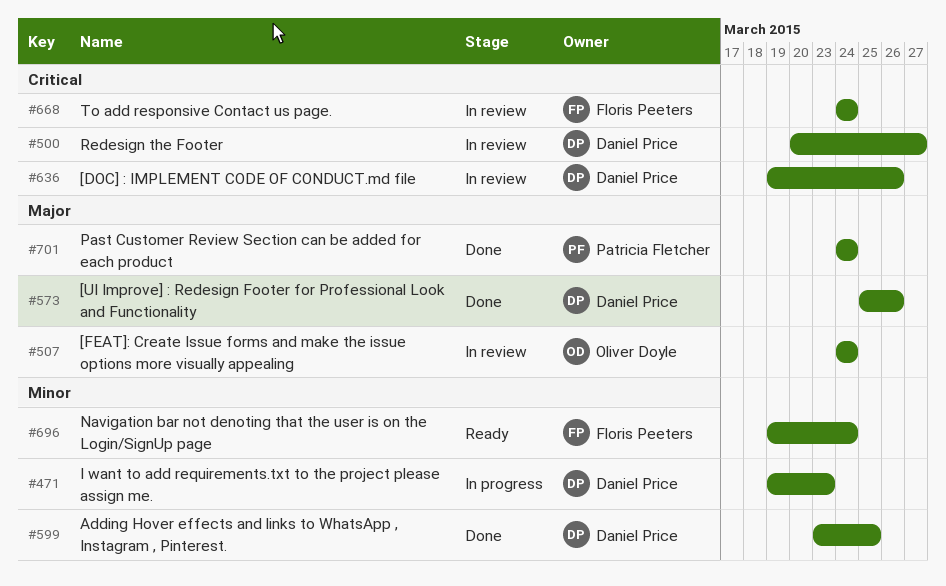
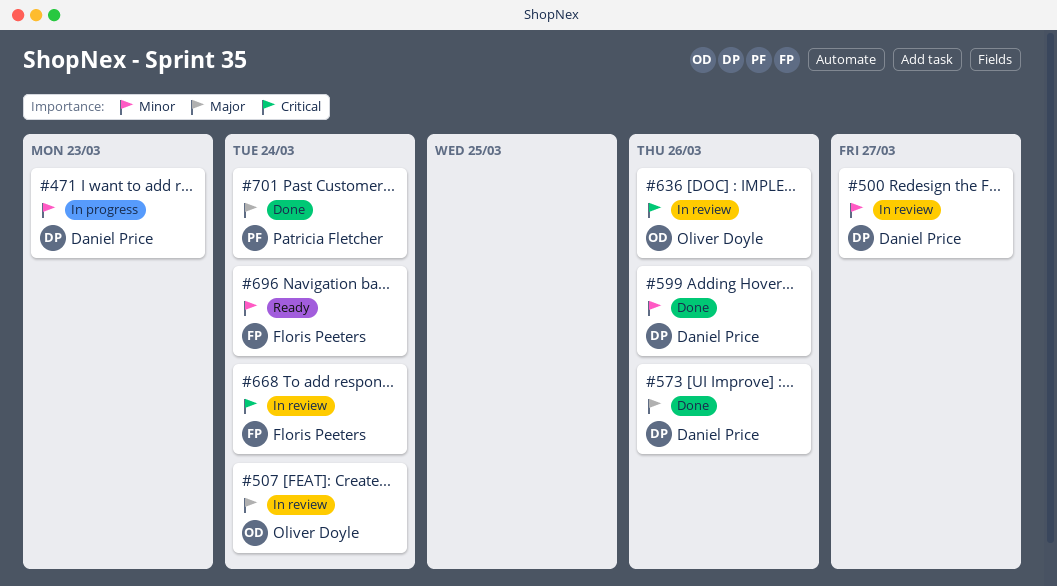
#500, priority: Critical -> Minor
#599, due: Mar 25 -> Mar 26
#636, owner: Daniel Price -> Oliver Doyle

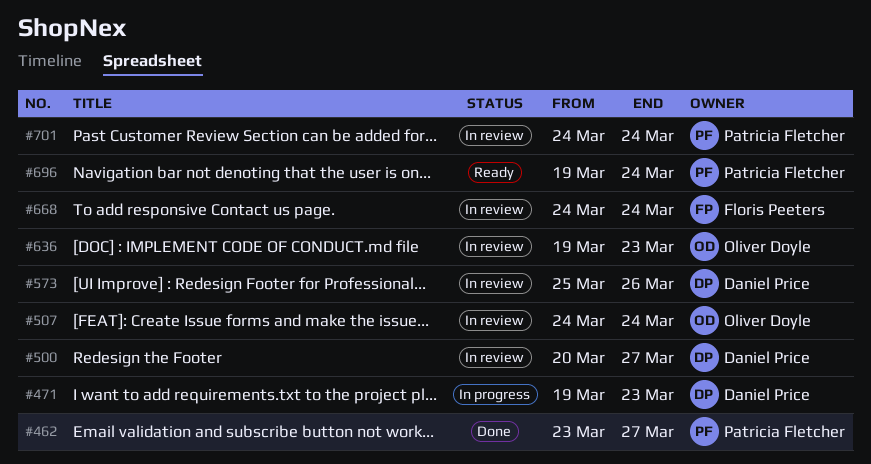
#462: none -> present
#573, status: Done -> In review
#599: present -> none
#636, due: Mar 26 -> Mar 23
#696, owner: Floris Peeters -> Patricia Fletcher
#701, status: Done -> In review

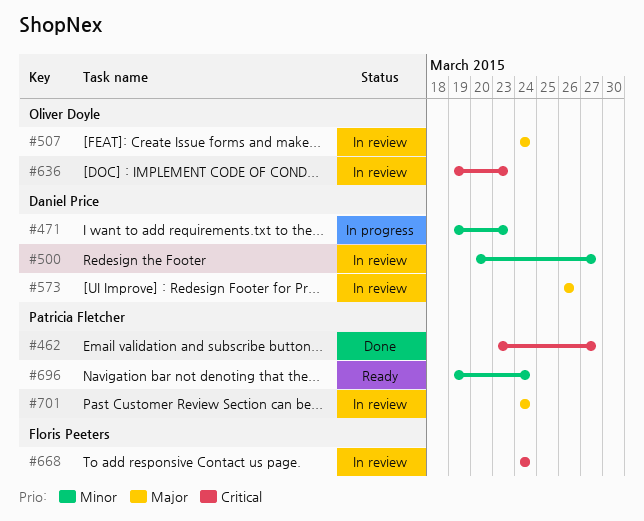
#573, start: Mar 25 -> Mar 26

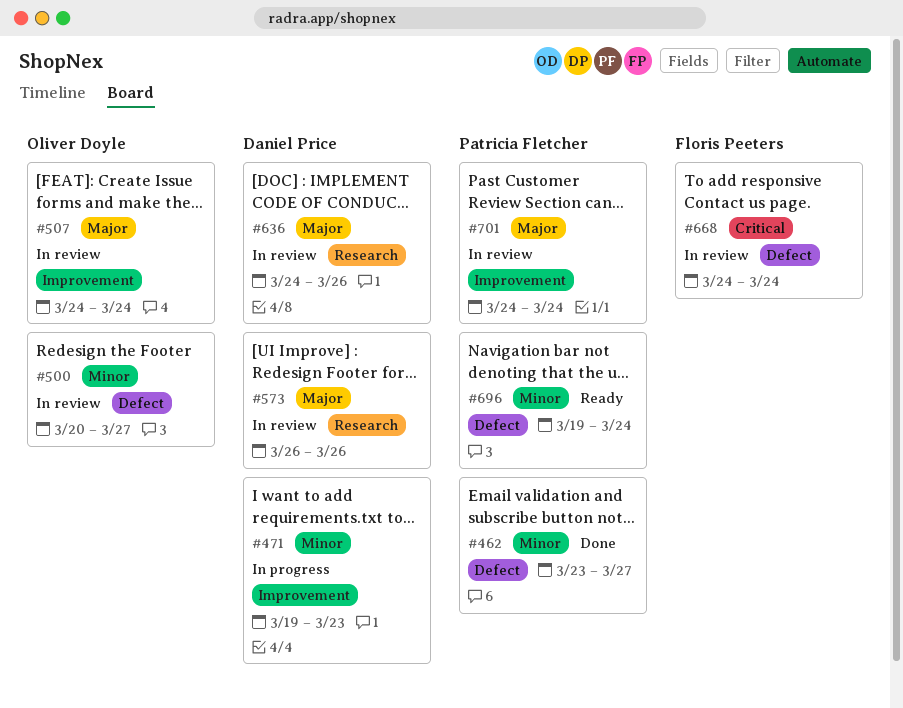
#462, priority: Critical -> Minor
#500, owner: Daniel Price -> Oliver Doyle
#636, owner: Oliver Doyle -> Daniel Price
#636, priority: Critical -> Major
#636, start: Mar 19 -> Mar 24
#636, due: Mar 23 -> Mar 26

